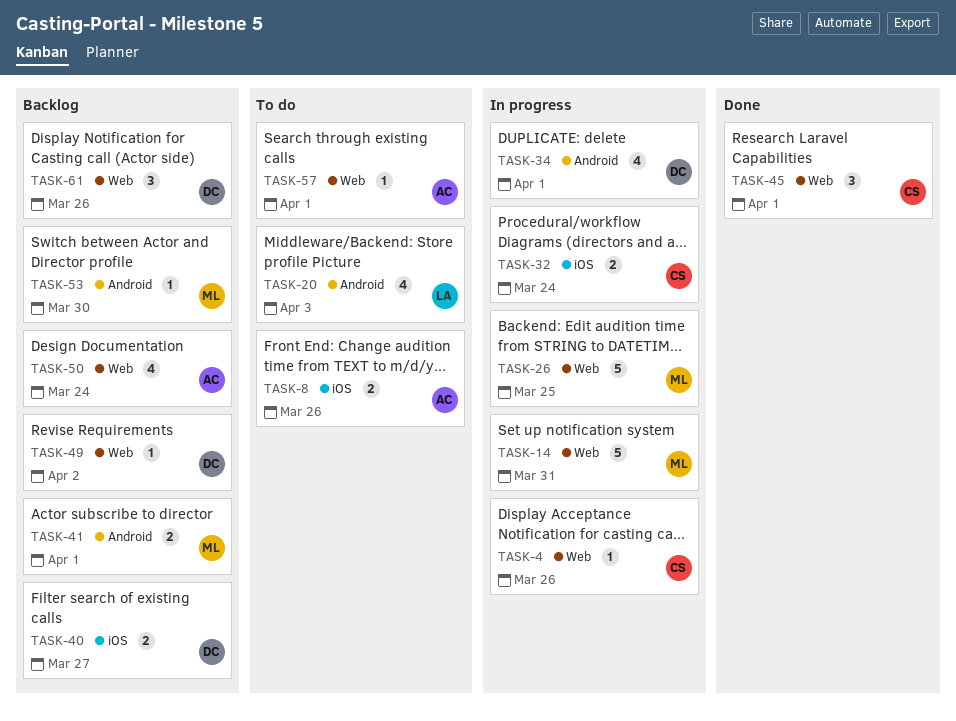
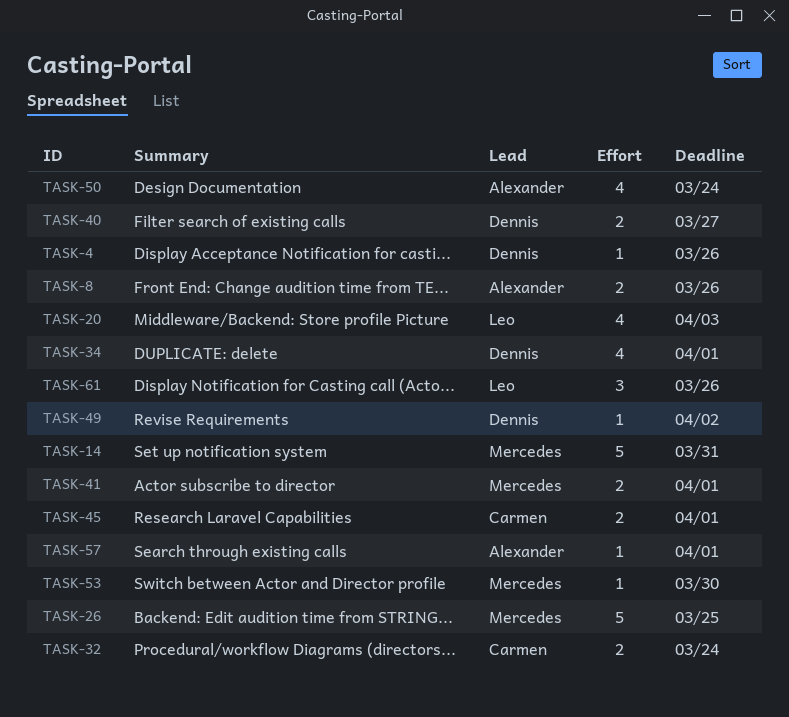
TASK-4, owner: Carmen -> Dennis
TASK-45, estimate: 3 -> 2
TASK-61, owner: Dennis -> Leo

